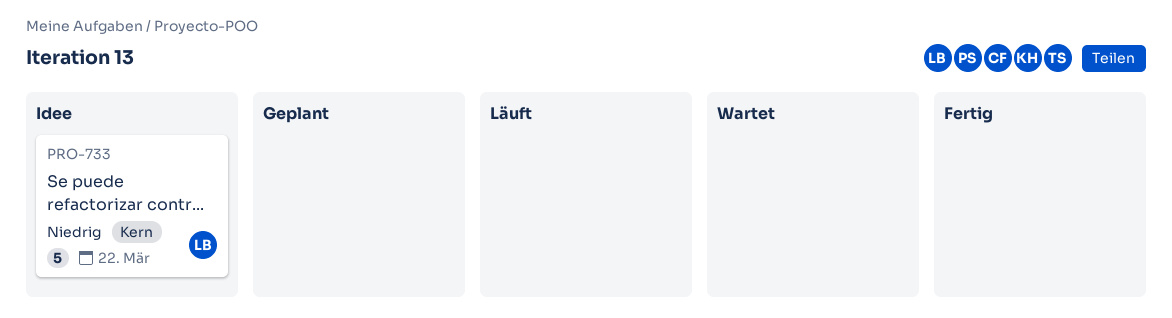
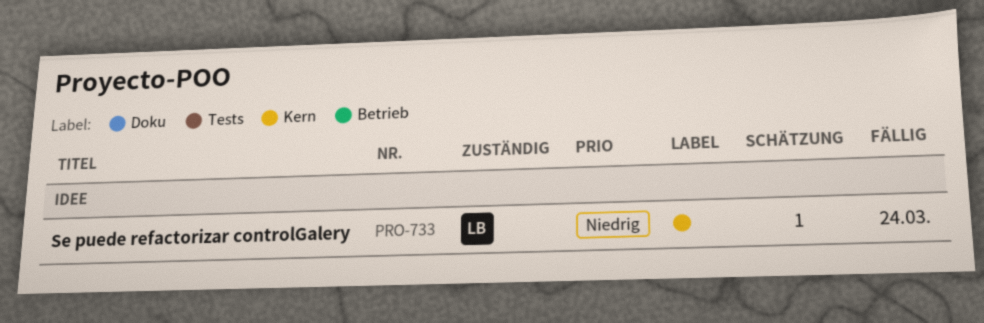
PRO-733, estimate: 5 -> 1
PRO-733, due: Mar 22 -> Mar 24

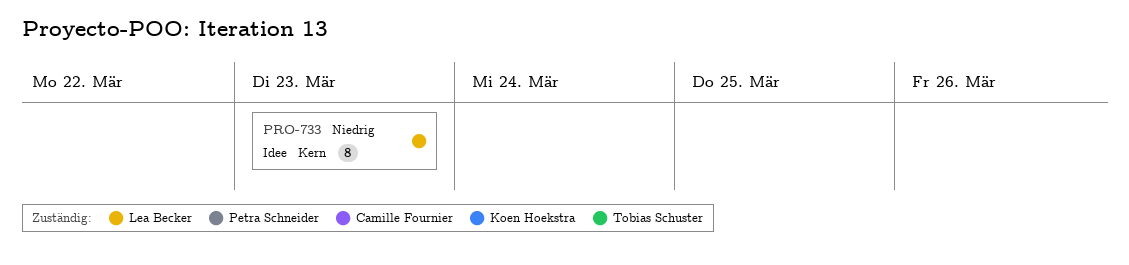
PRO-733, estimate: 1 -> 8
PRO-733, due: Mar 24 -> Mar 23

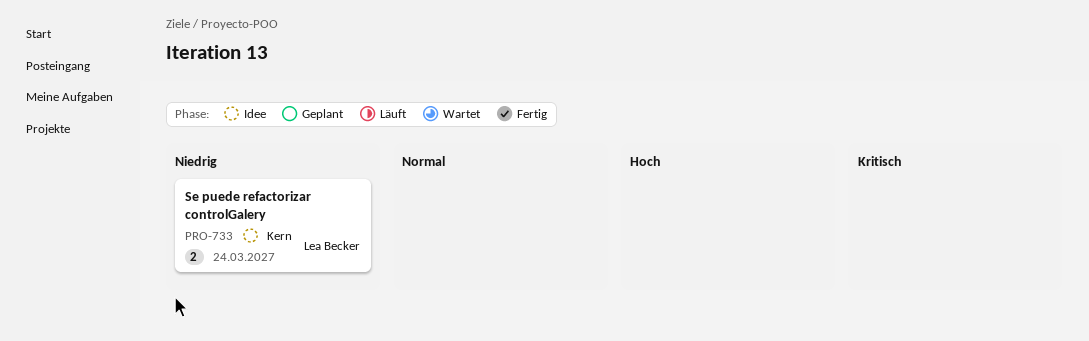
PRO-733, estimate: 8 -> 2
PRO-733, due: Mar 23 -> Mar 24

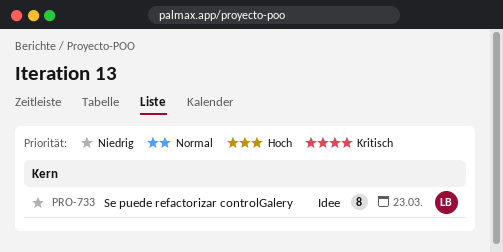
PRO-733, estimate: 2 -> 8
PRO-733, due: Mar 24 -> Mar 23

